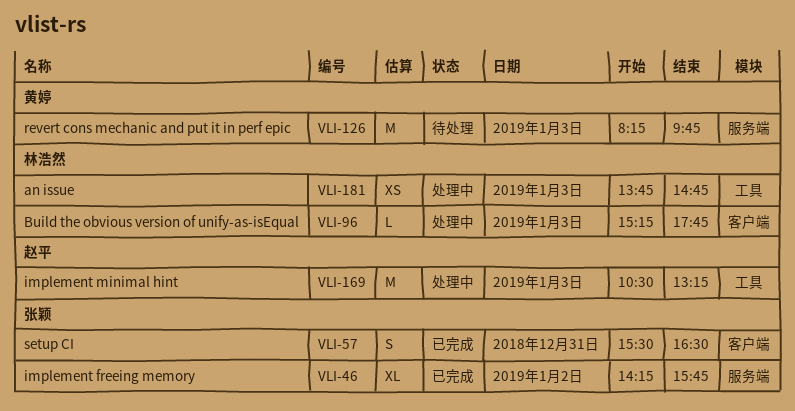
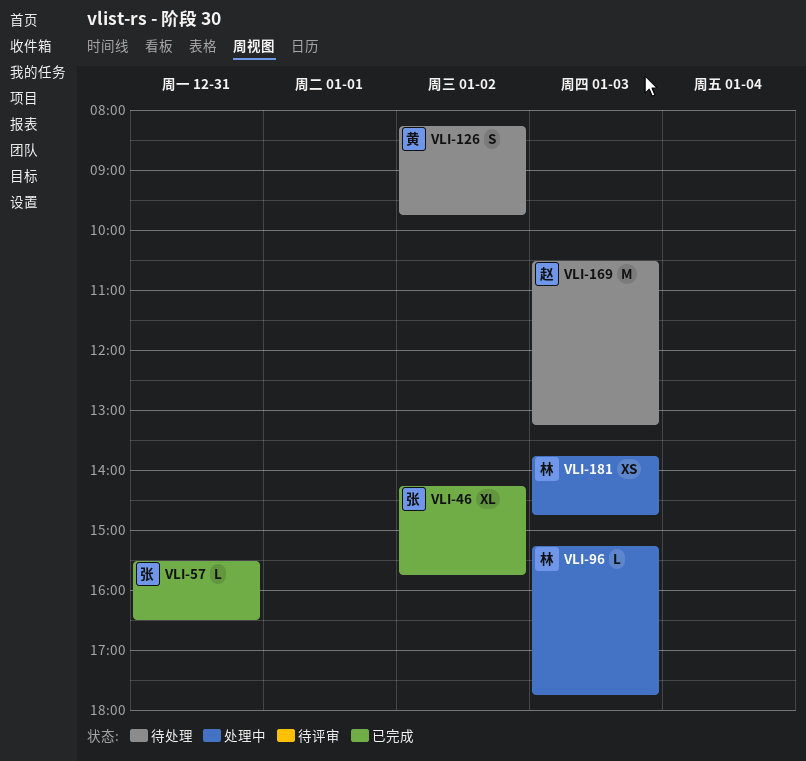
VLI-57, estimate: S -> L
VLI-126, estimate: M -> S
VLI-126, day: Jan 3 -> Jan 2
VLI-169, status: 处理中 -> 待处理

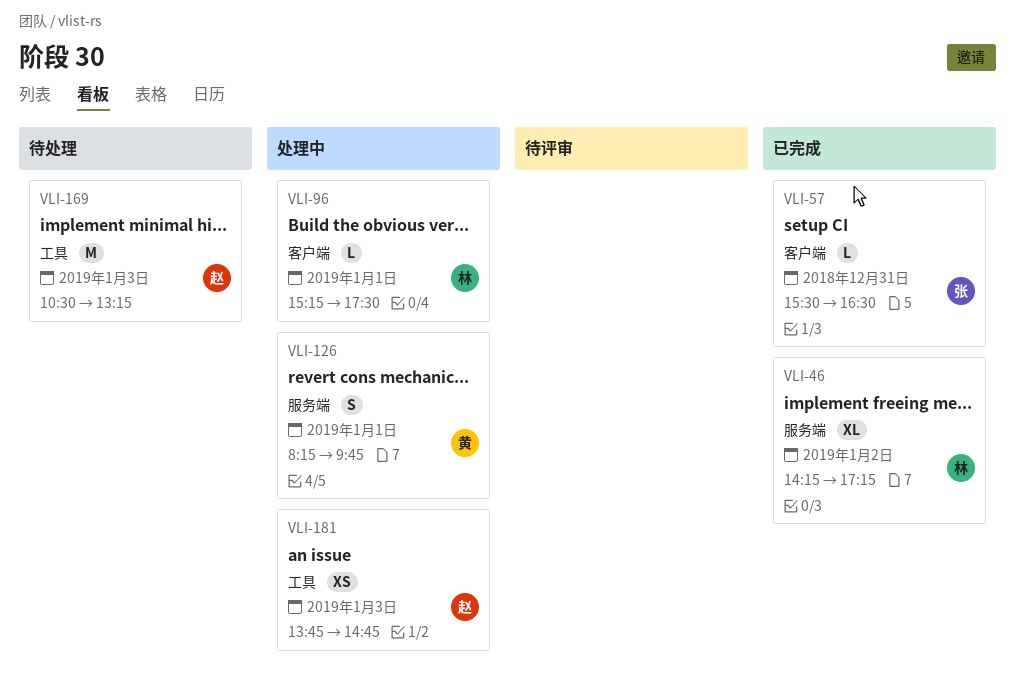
VLI-46, owner: 张 -> 林
VLI-46, ends: 15:45 -> 17:15
VLI-96, day: Jan 3 -> Jan 1
VLI-96, ends: 17:45 -> 17:30
VLI-126, status: 待处理 -> 处理中
VLI-126, day: Jan 2 -> Jan 1
VLI-181, owner: 林 -> 赵

